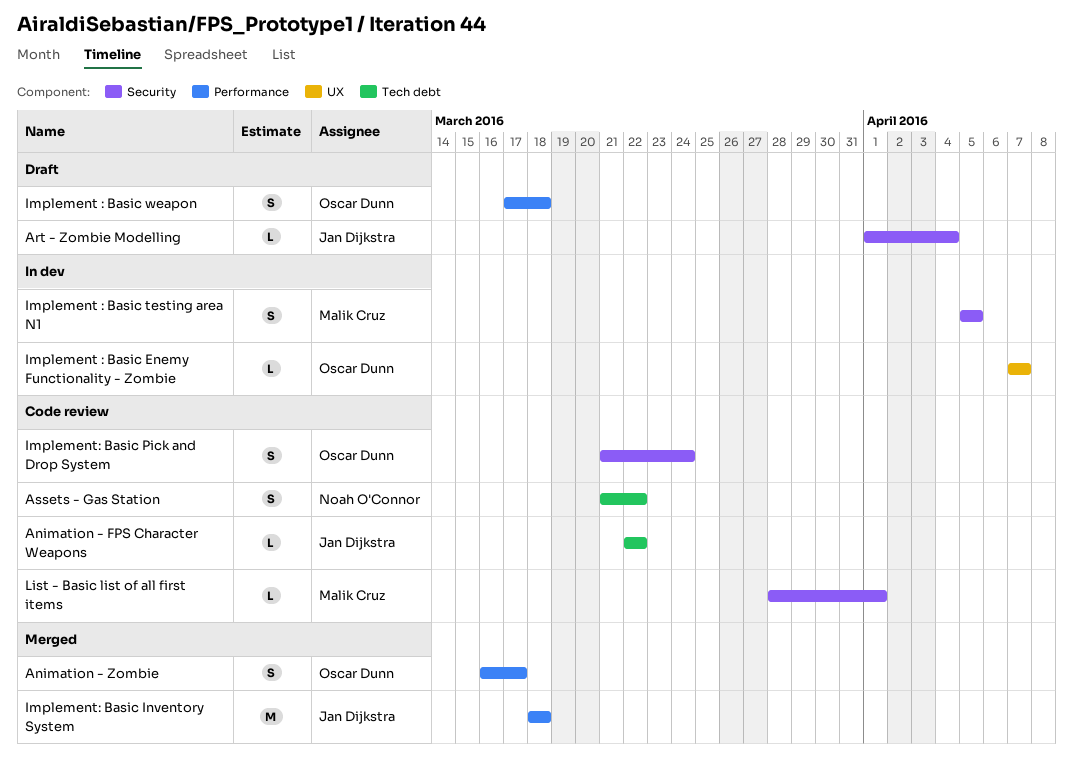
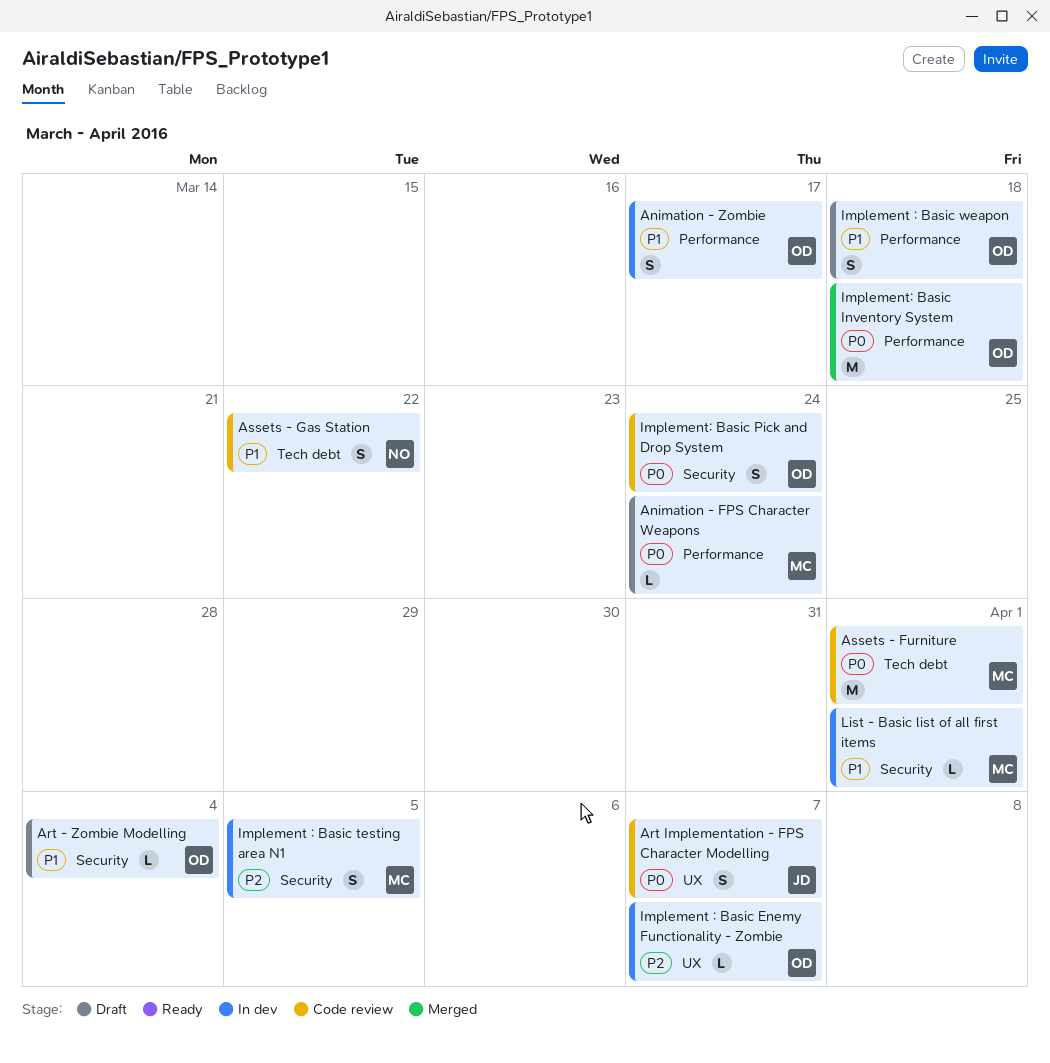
Animation - FPS Character Weapons, status: Code review -> Draft
Animation - FPS Character Weapons, owner: Jan Dijkstra -> Malik Cruz
Animation - FPS Character Weapons, label: Tech debt -> Performance
Animation - FPS Character Weapons, due: Mar 22 -> Mar 24
Animation - Zombie, status: Merged -> In dev
Art - Zombie Modelling, owner: Jan Dijkstra -> Oscar Dunn
Art Implementation - FPS Character Modelling: none -> present
Assets - Furniture: none -> present
Implement: Basic Inventory System, owner: Jan Dijkstra -> Oscar Dunn
List - Basic list of all first items, status: Code review -> In dev

